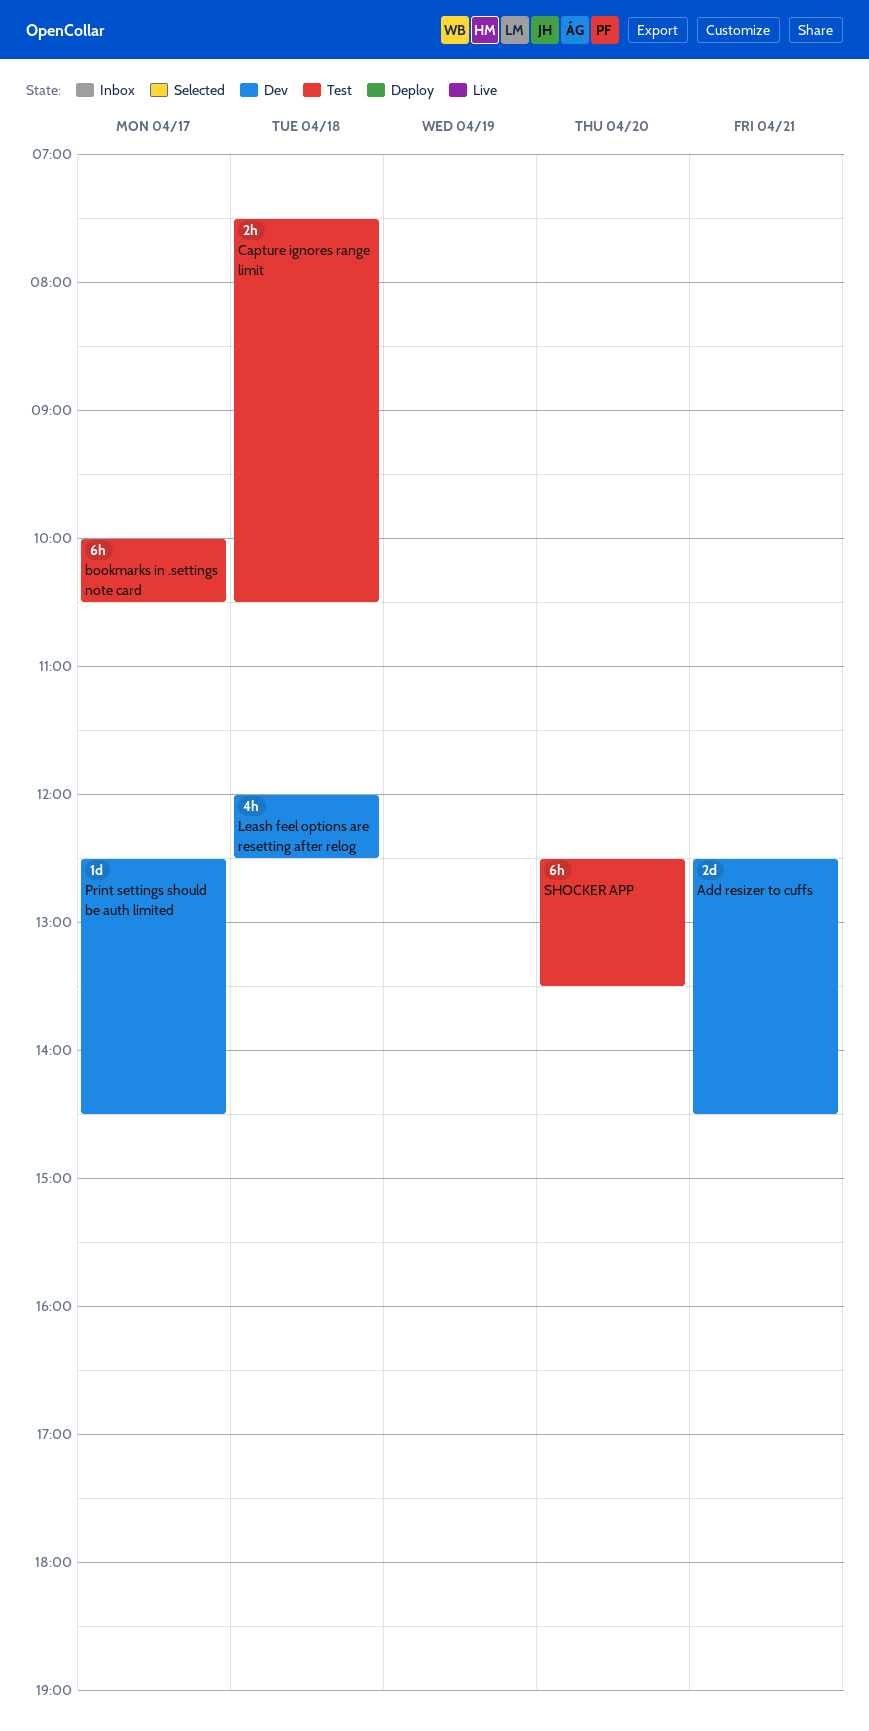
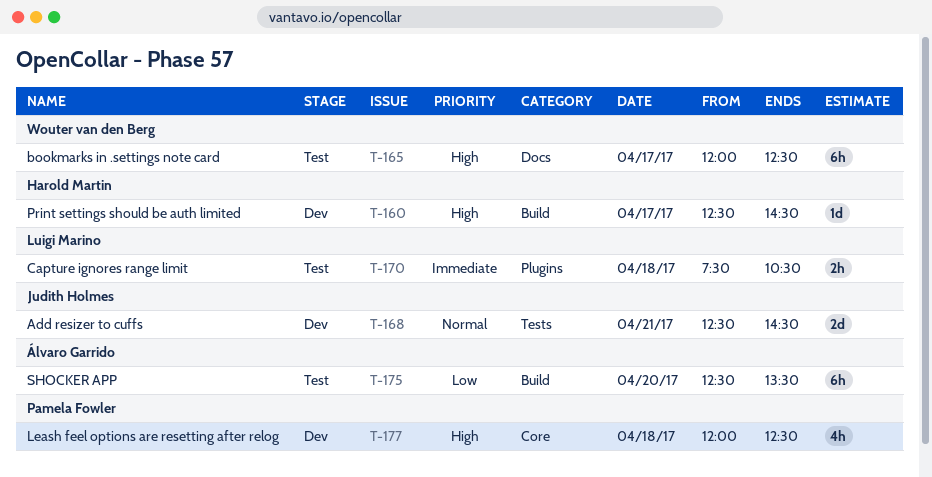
bookmarks in .settings note card, begins: 10:00 -> 12:00
bookmarks in .settings note card, ends: 10:30 -> 12:30

